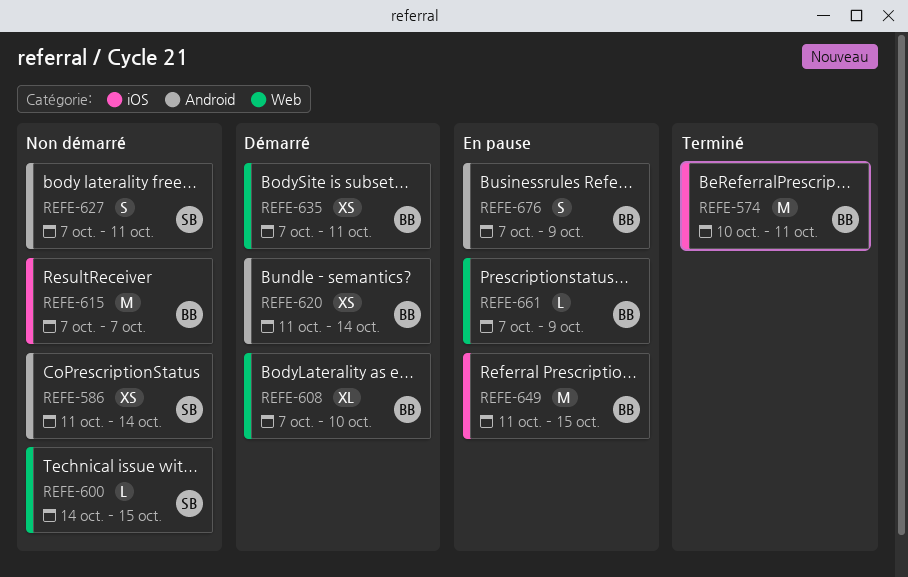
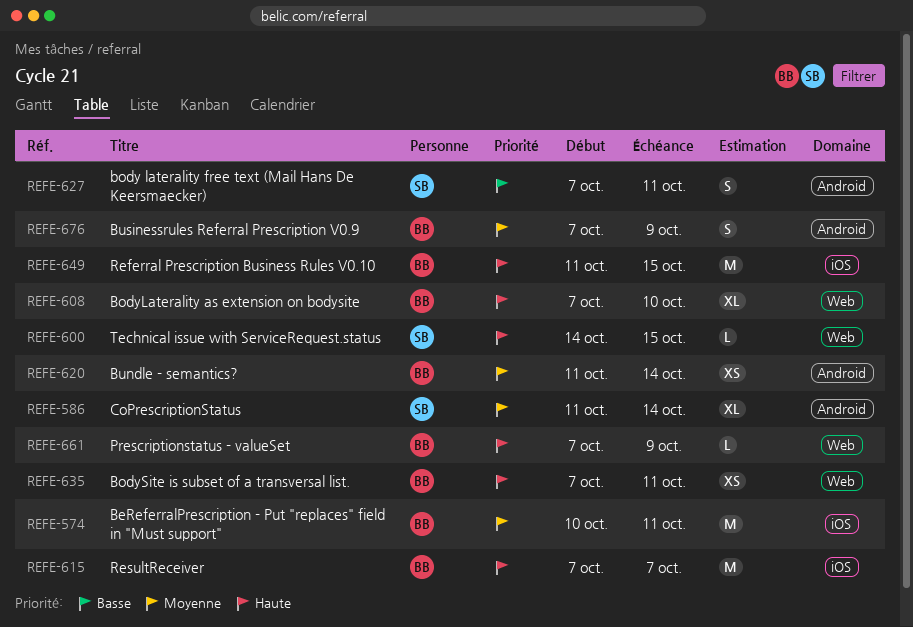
REFE-586, estimate: XS -> XL

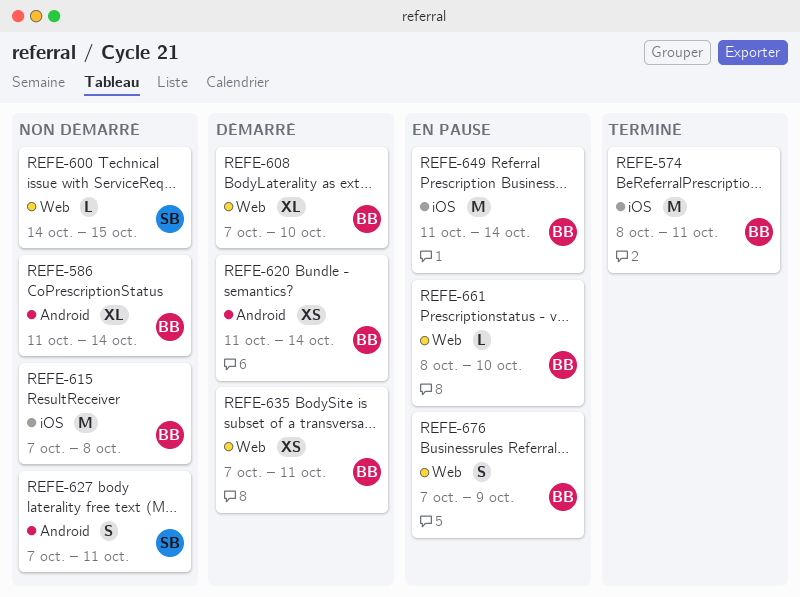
REFE-574, start: Oct 10 -> Oct 8
REFE-586, owner: SB -> BB
REFE-615, due: Oct 7 -> Oct 8
REFE-649, due: Oct 15 -> Oct 14
REFE-661, start: Oct 7 -> Oct 8
REFE-661, due: Oct 9 -> Oct 10
REFE-676, label: Android -> Web

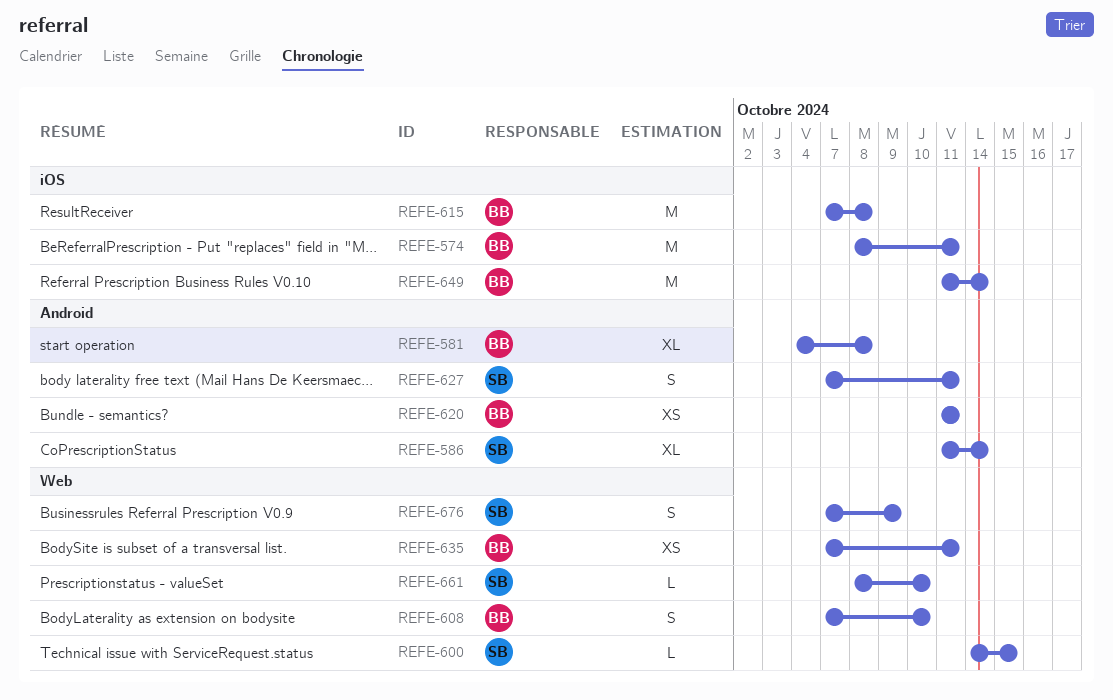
REFE-581: none -> present
REFE-586, owner: BB -> SB
REFE-608, estimate: XL -> S
REFE-620, due: Oct 14 -> Oct 11
REFE-661, owner: BB -> SB
REFE-676, owner: BB -> SB

